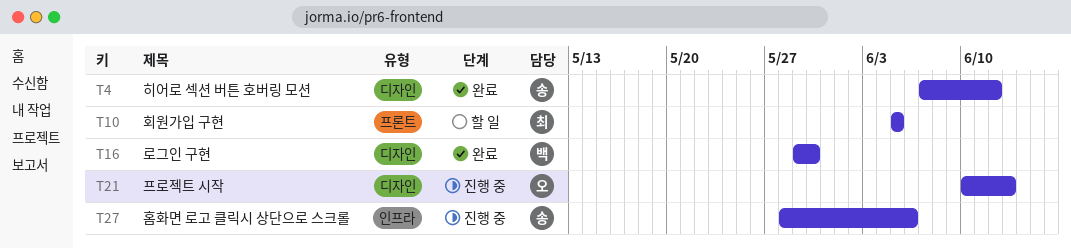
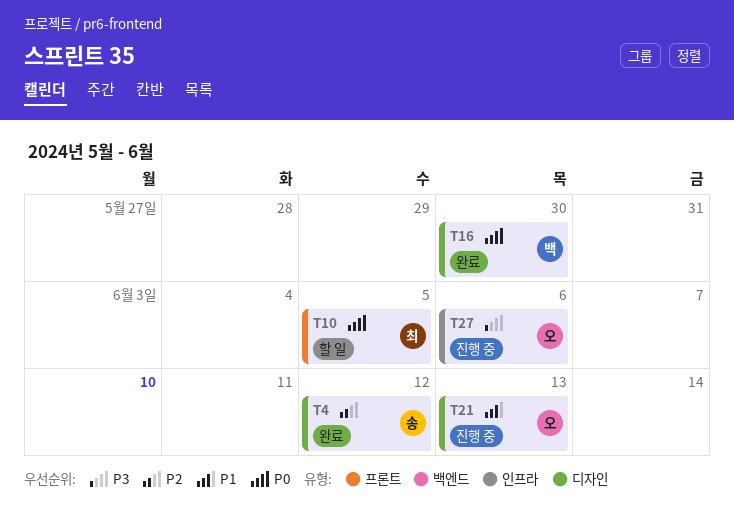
T27, owner: 송 -> 오

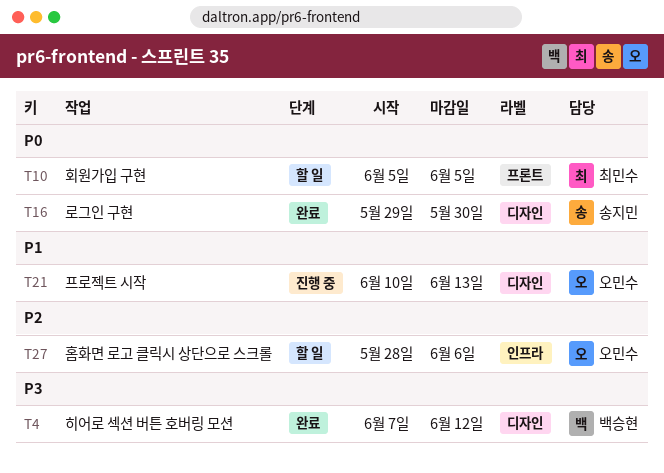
T4, owner: 송지민 -> 백승현
T4, priority: P2 -> P3
T16, owner: 백승현 -> 송지민
T27, status: 진행 중 -> 할 일
T27, priority: P3 -> P2

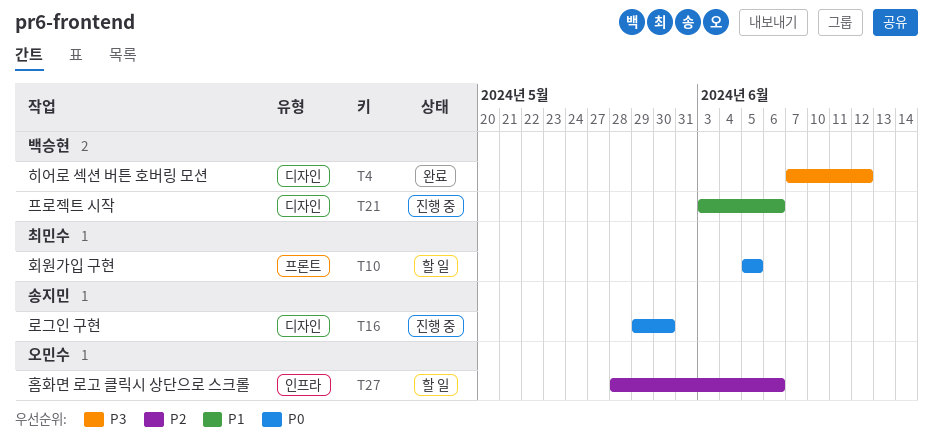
T16, status: 완료 -> 진행 중
T21, owner: 오민수 -> 백승현
T21, start: Jun 10 -> Jun 3
T21, due: Jun 13 -> Jun 6

